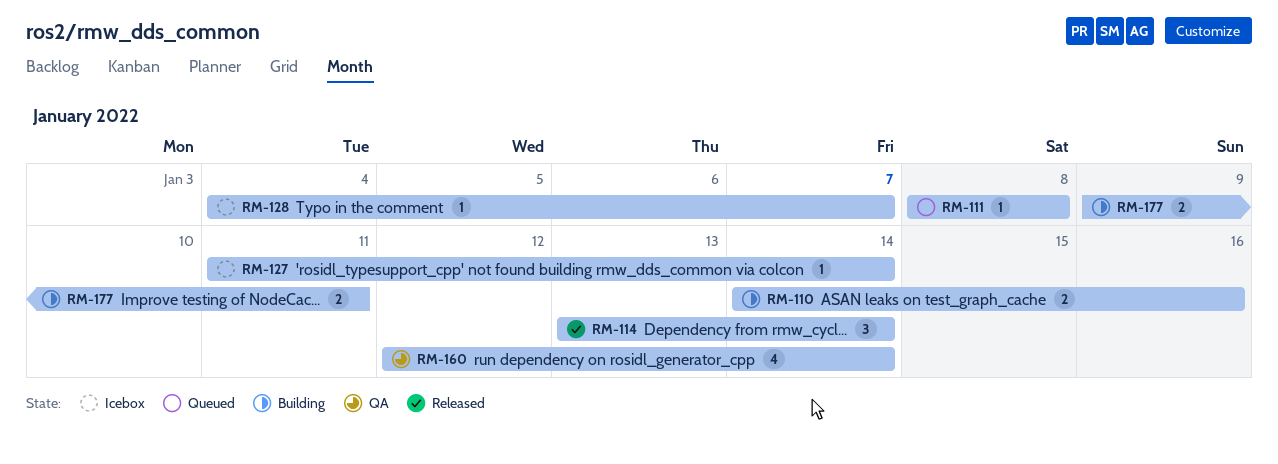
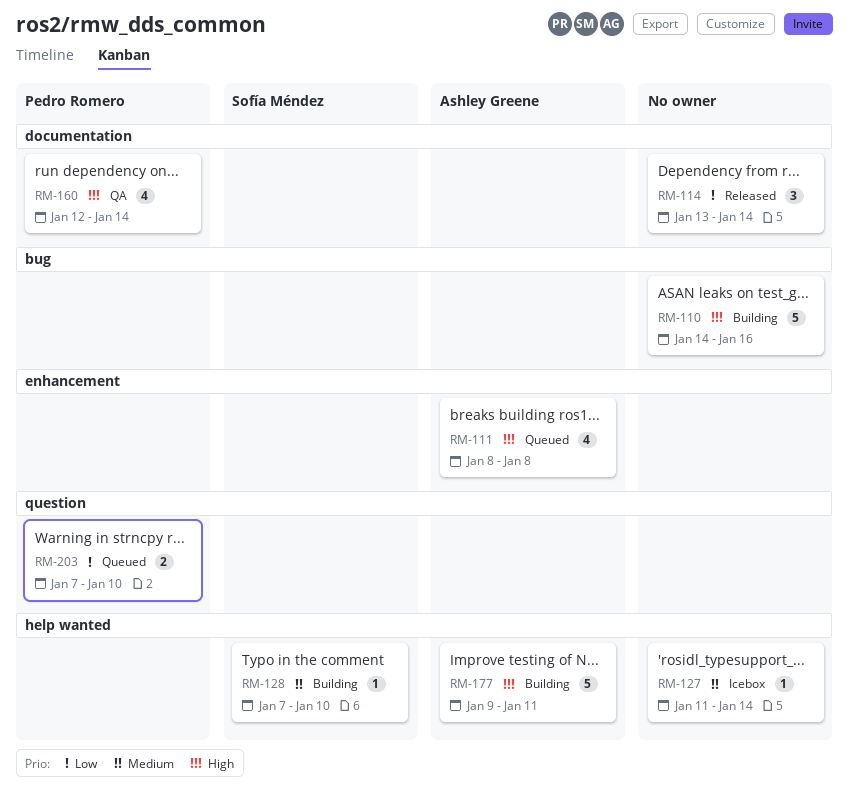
RM-110, estimate: 2 -> 5
RM-111, estimate: 1 -> 4
RM-128, status: Icebox -> Building
RM-128, start: Jan 4 -> Jan 7
RM-128, due: Jan 7 -> Jan 10
RM-177, estimate: 2 -> 5
RM-203: none -> present

